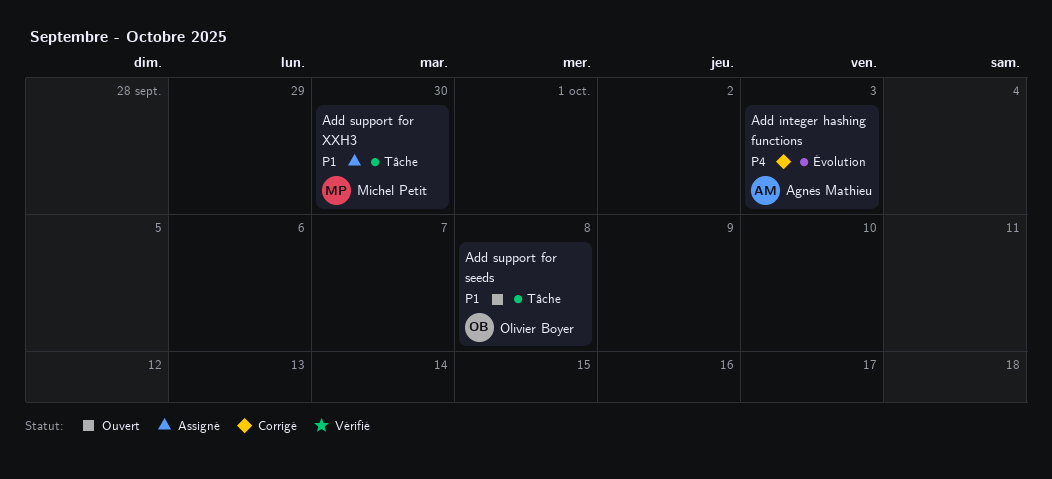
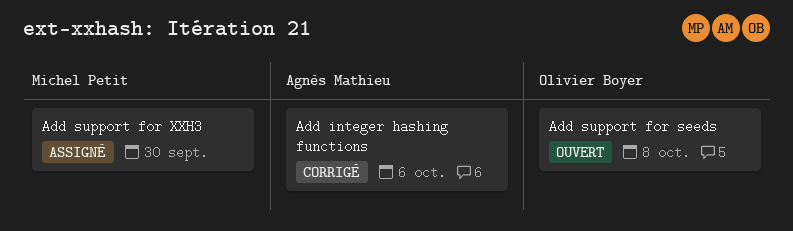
Add integer hashing functions, due: Oct 3 -> Oct 6

